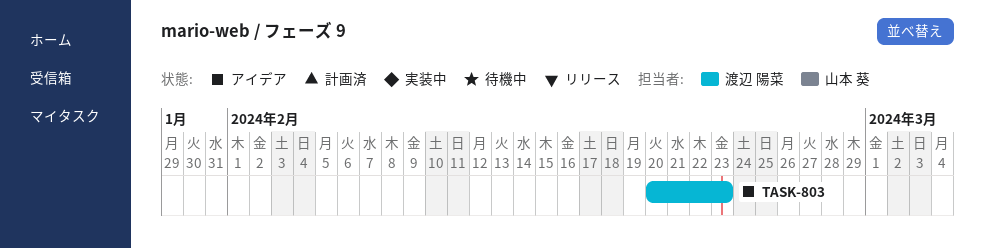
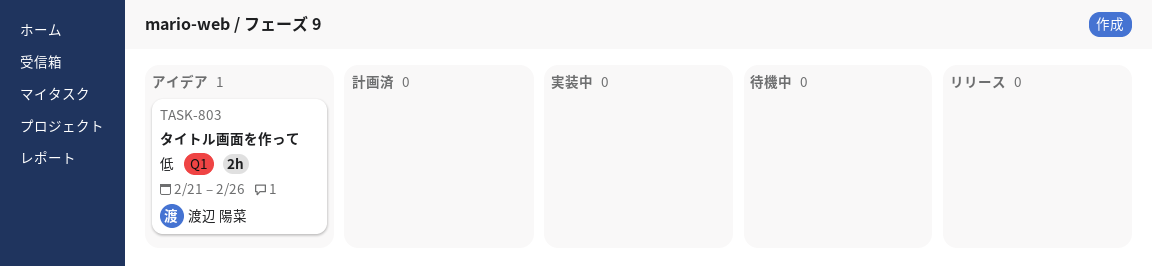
TASK-803, start: Feb 20 -> Feb 21
TASK-803, due: Feb 23 -> Feb 26

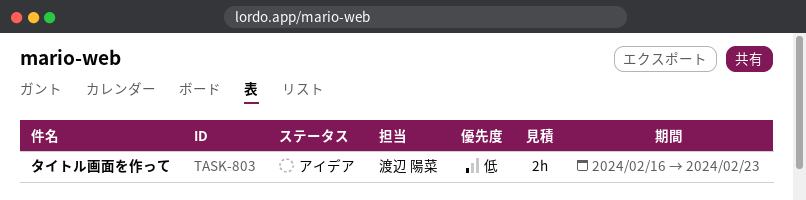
TASK-803, start: Feb 21 -> Feb 16
TASK-803, due: Feb 26 -> Feb 23

